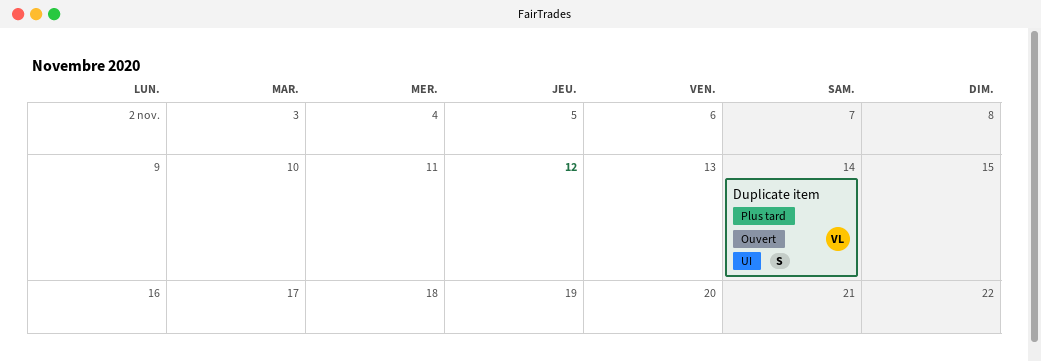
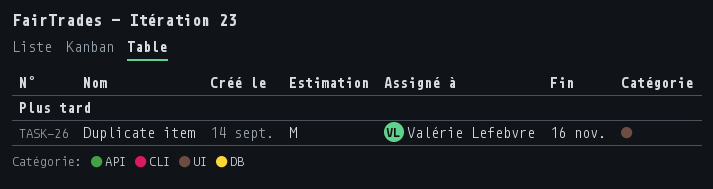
Duplicate item, estimate: S -> M
Duplicate item, due: Nov 14 -> Nov 16

